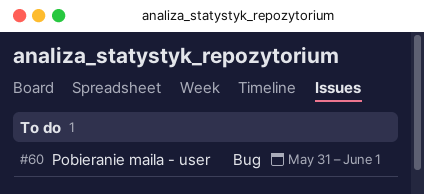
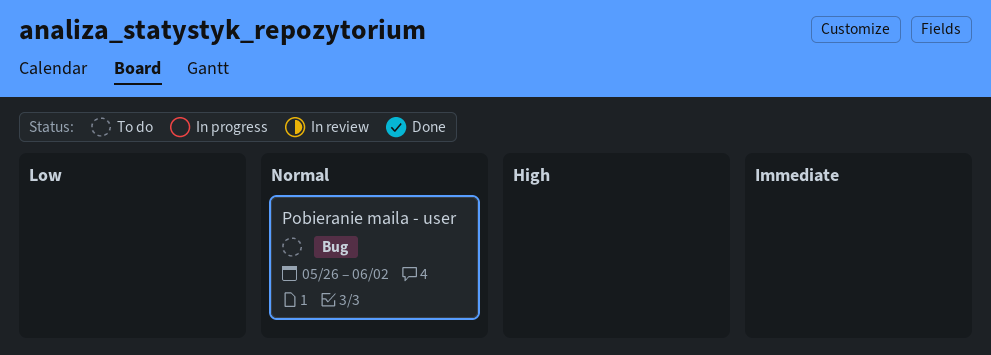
Pobieranie maila - user, start: May 31 -> May 26
Pobieranie maila - user, due: Jun 1 -> Jun 2

